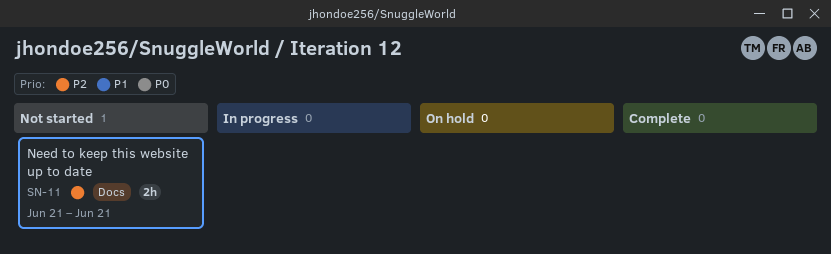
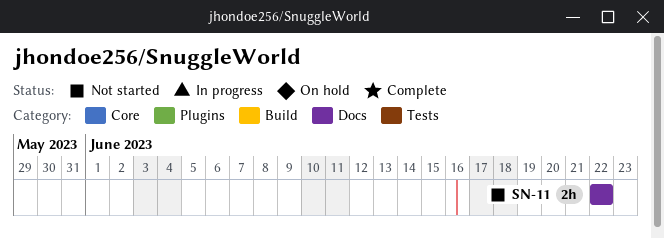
SN-11, start: Jun 21 -> Jun 22
SN-11, due: Jun 21 -> Jun 22

